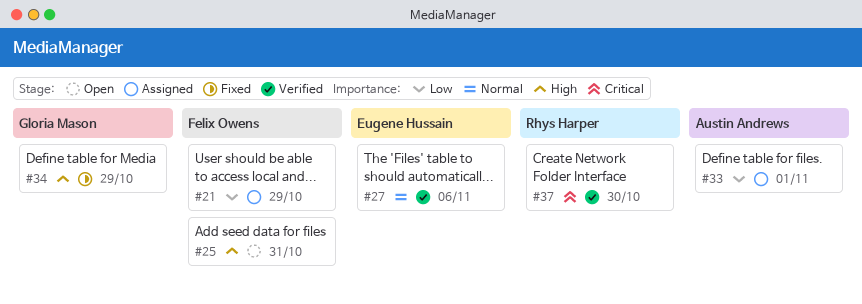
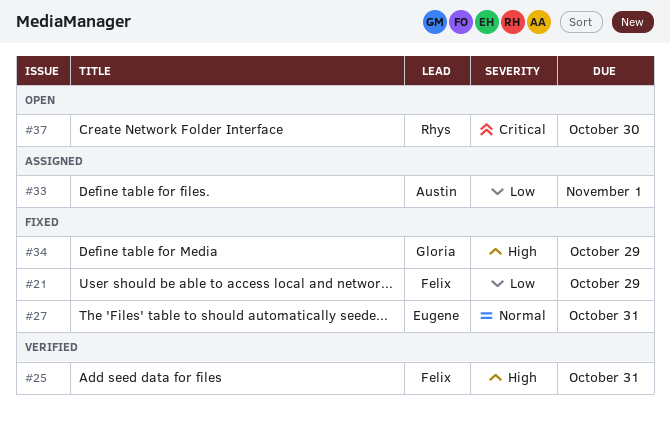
#21, status: Assigned -> Fixed
#25, status: Open -> Verified
#27, status: Verified -> Fixed
#27, due: Nov 6 -> Oct 31
#37, status: Verified -> Open

